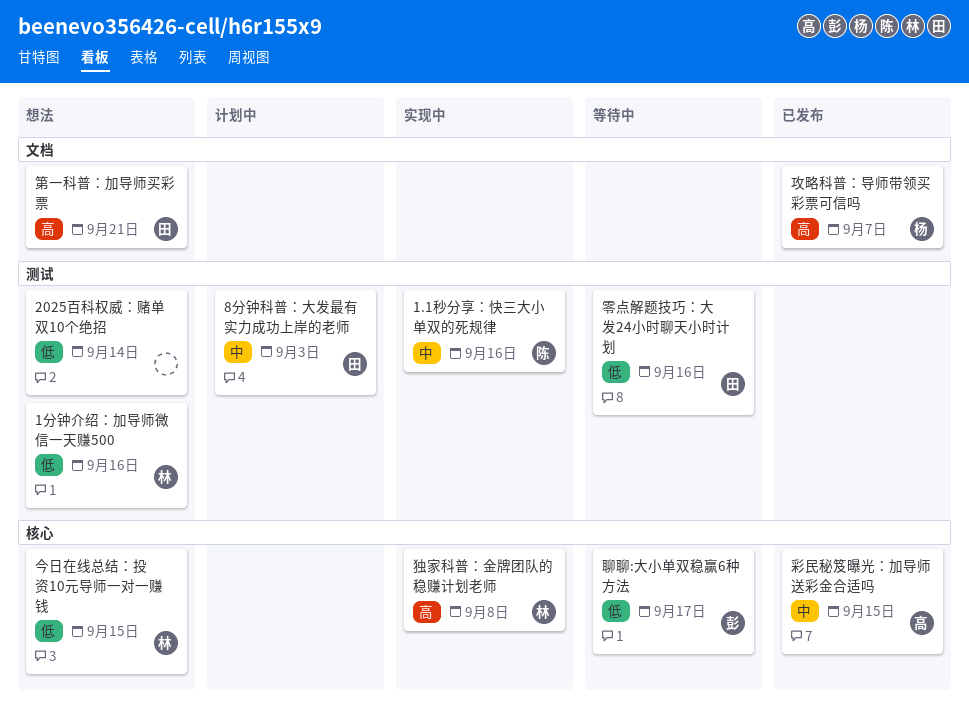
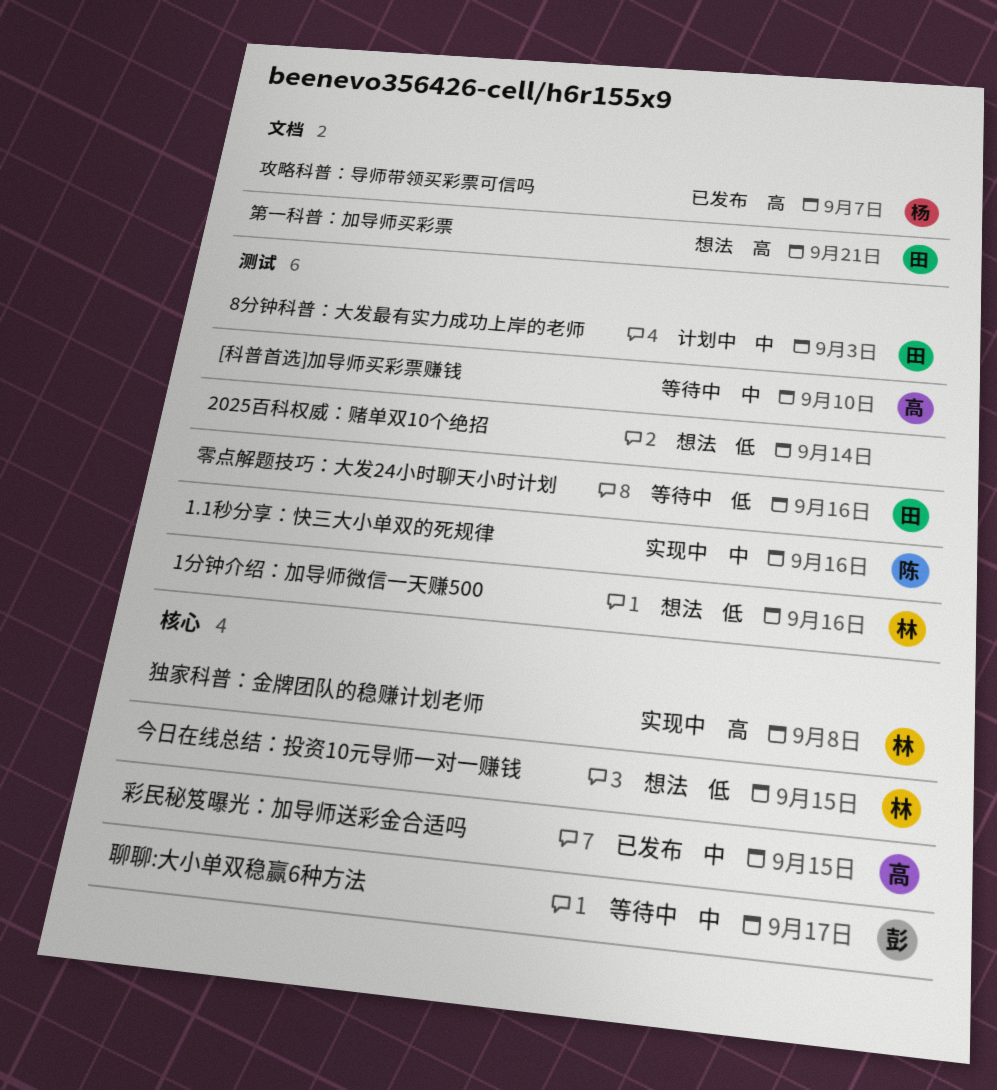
[科普首选]加导师买彩票赚钱: none -> present
聊聊:大小单双稳赢6种方法, priority: 低 -> 中

